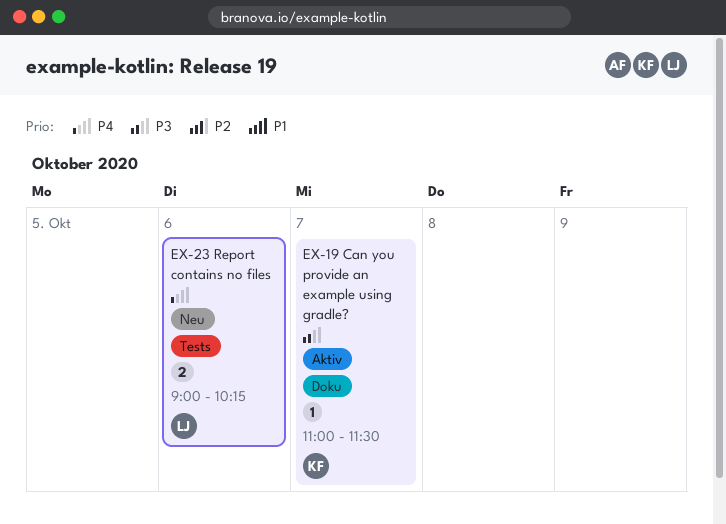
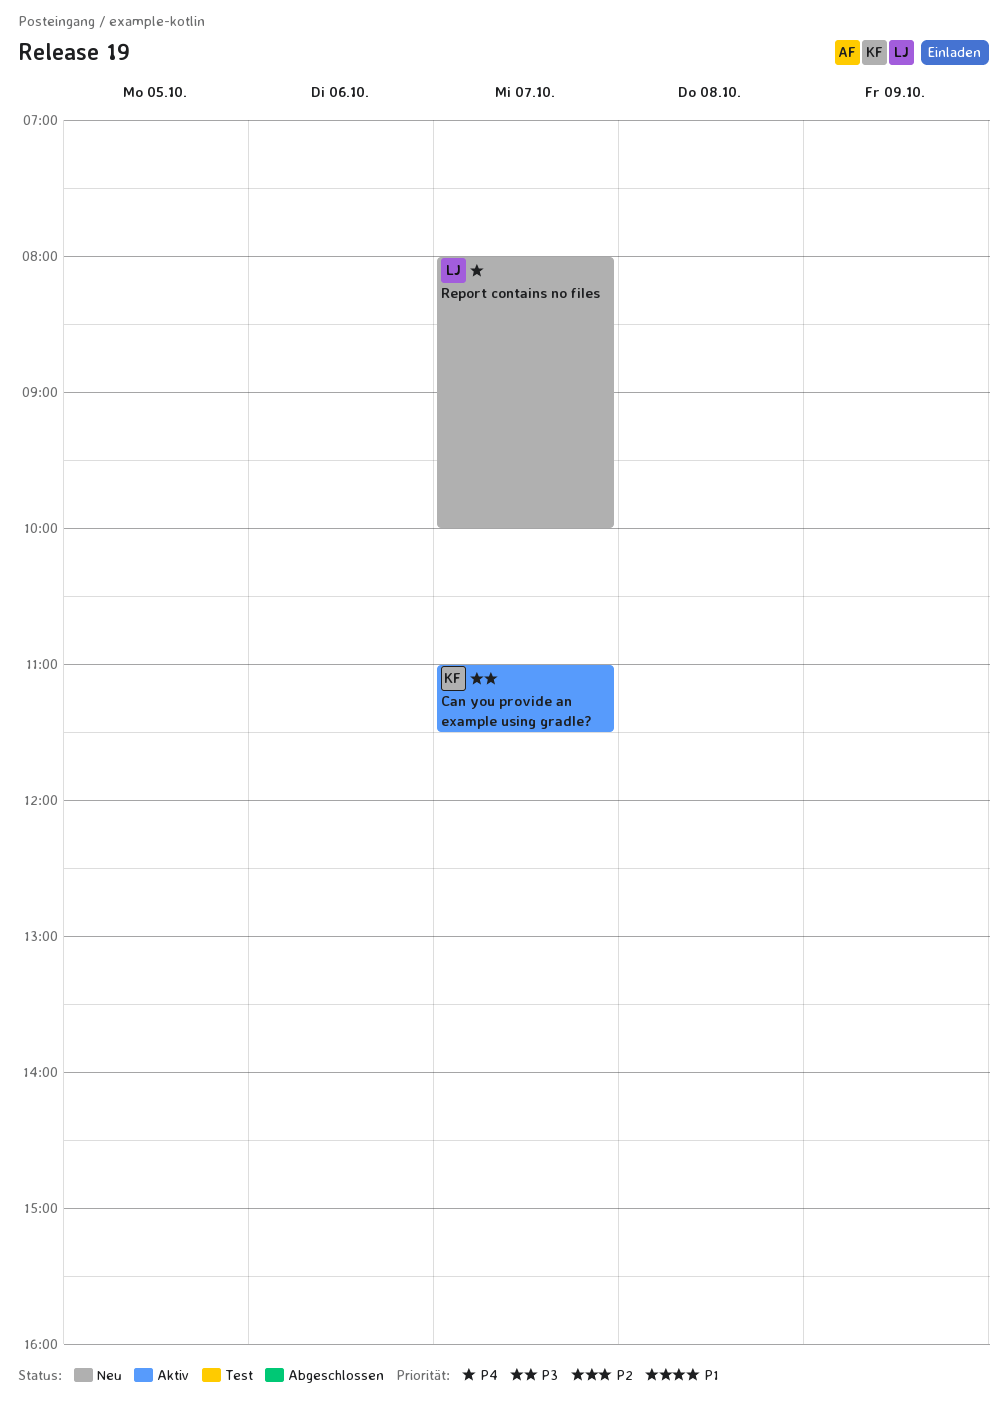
Report contains no files, day: Oct 6 -> Oct 7
Report contains no files, begins: 09:00 -> 08:00
Report contains no files, ends: 10:15 -> 10:00

